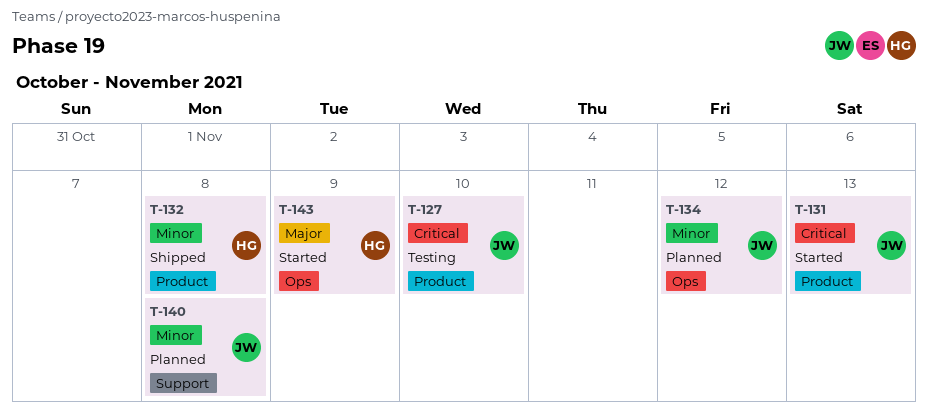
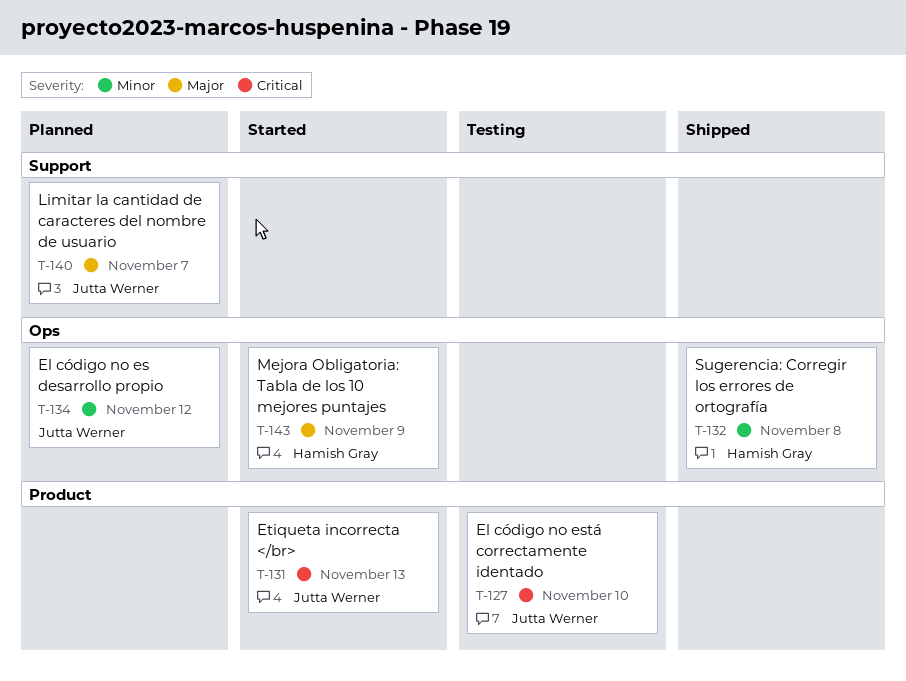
T-132, label: Product -> Ops
T-140, priority: Minor -> Major
T-140, due: Nov 8 -> Nov 7

